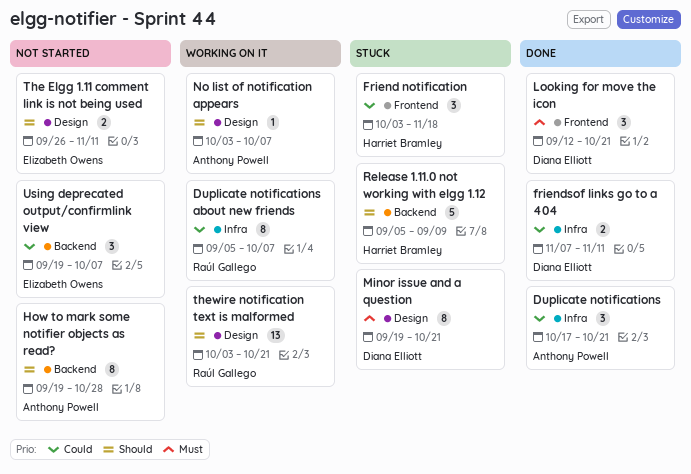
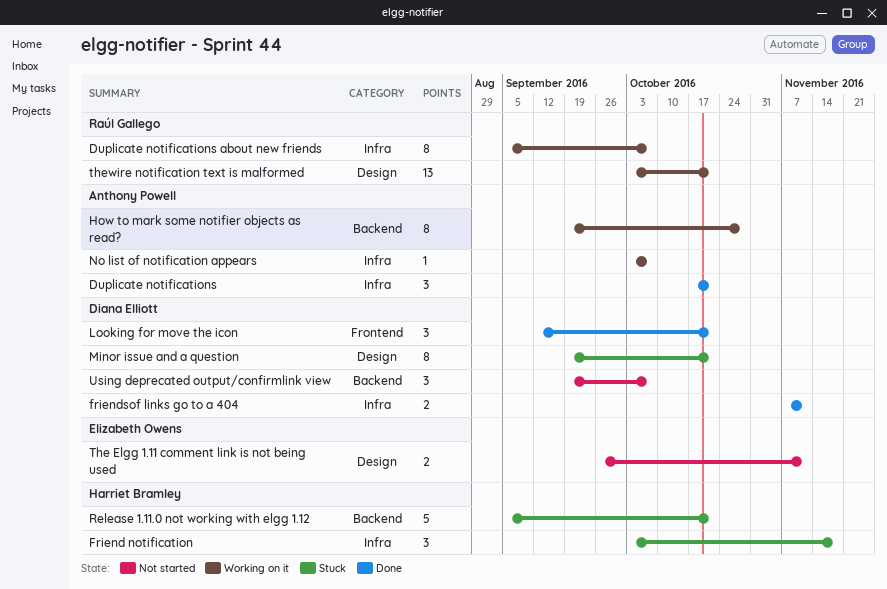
Friend notification, label: Frontend -> Infra
How to mark some notifier objects as read?, status: Not started -> Working on it
No list of notification appears, label: Design -> Infra
Release 1.11.0 not working with elgg 1.12, due: Sep 9 -> Oct 21
Using deprecated output/confirmlink view, owner: Elizabeth Owens -> Diana Elliott

